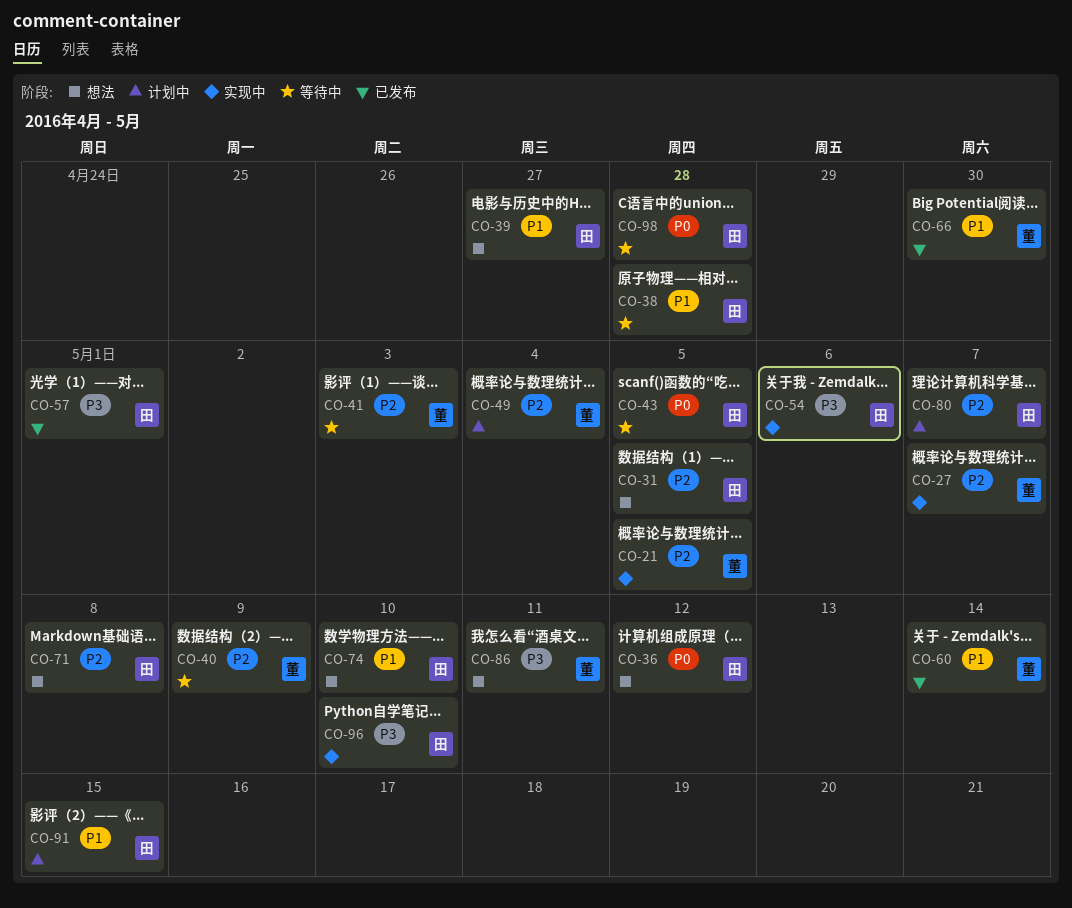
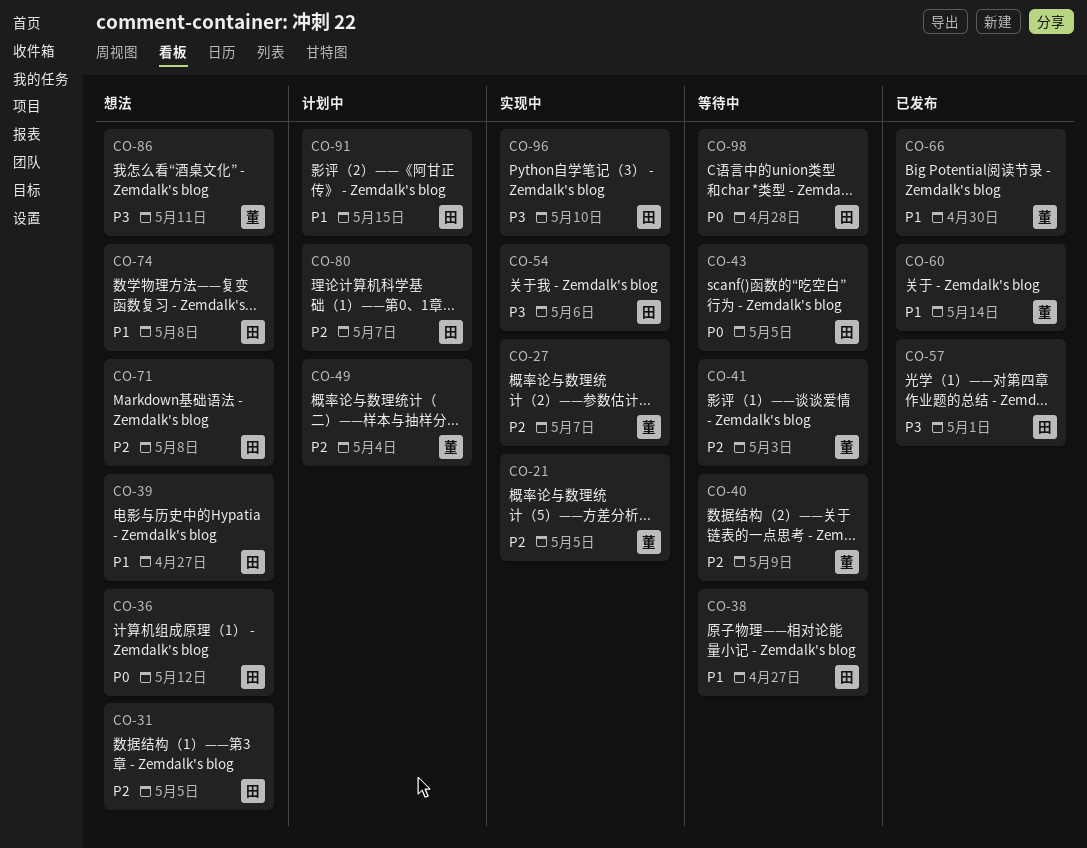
CO-38, due: Apr 28 -> Apr 27
CO-74, due: May 10 -> May 8

